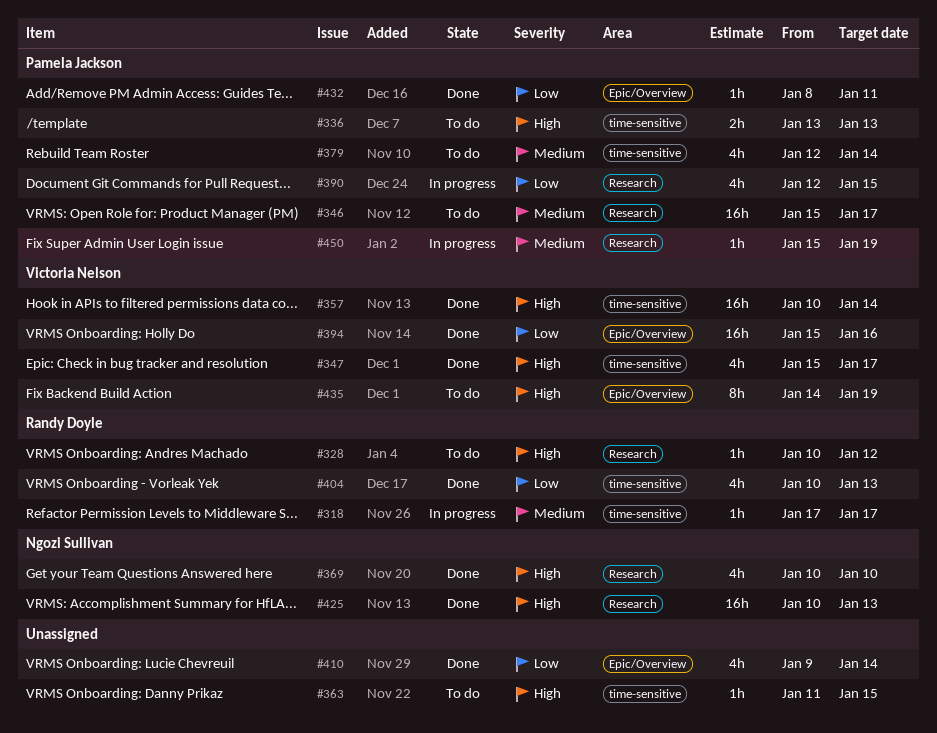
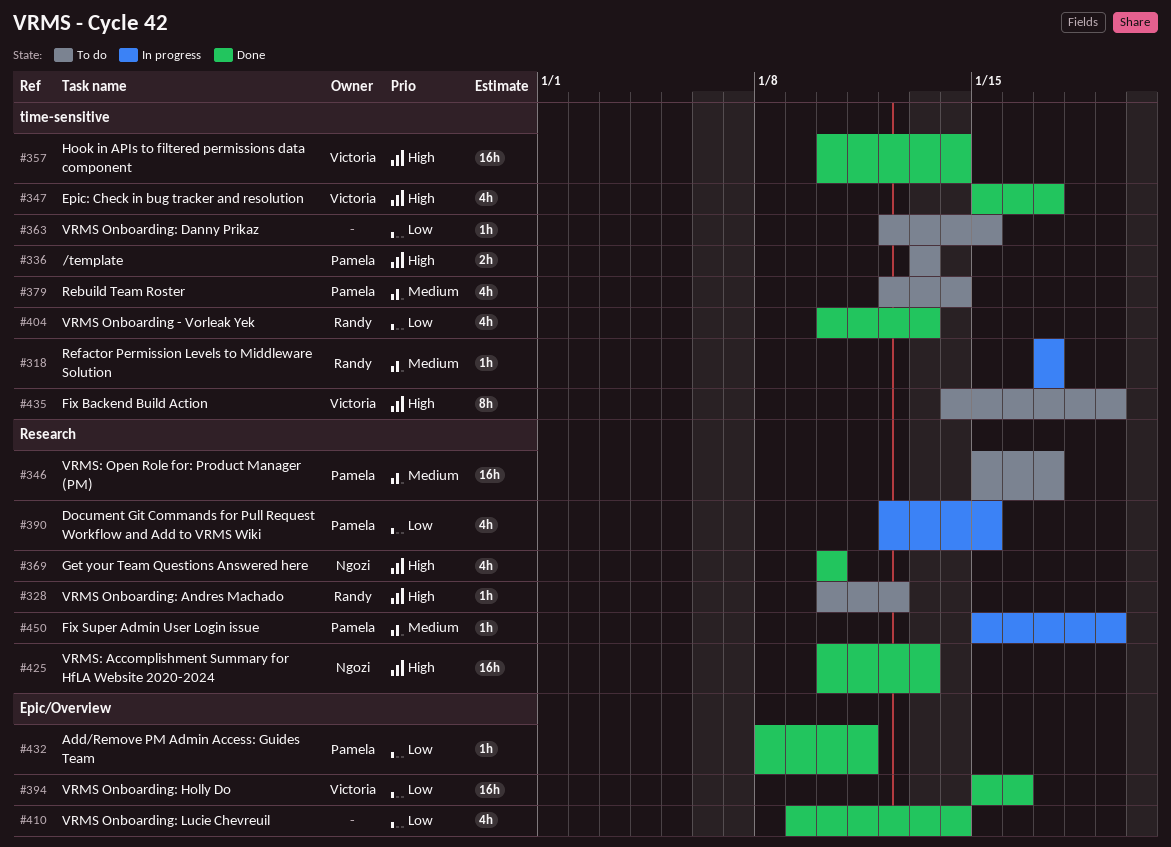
#363, priority: High -> Low
#363, start: Jan 11 -> Jan 12
#435, label: Epic/Overview -> time-sensitive

